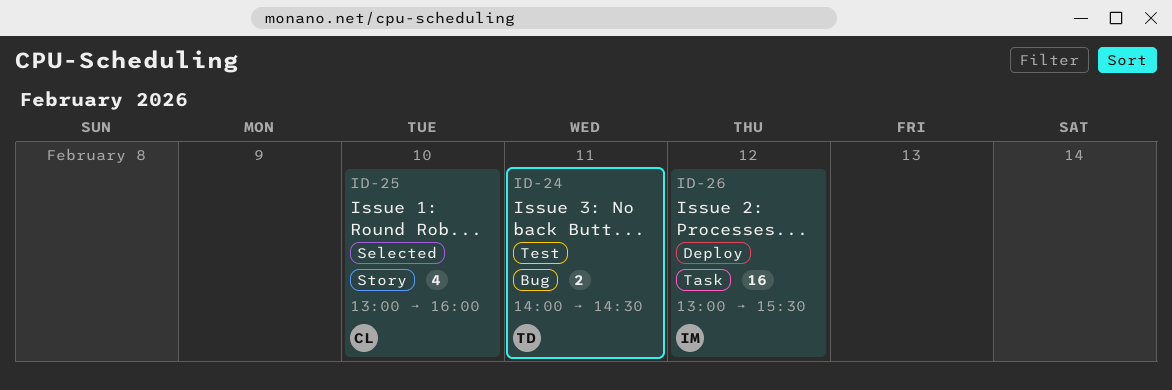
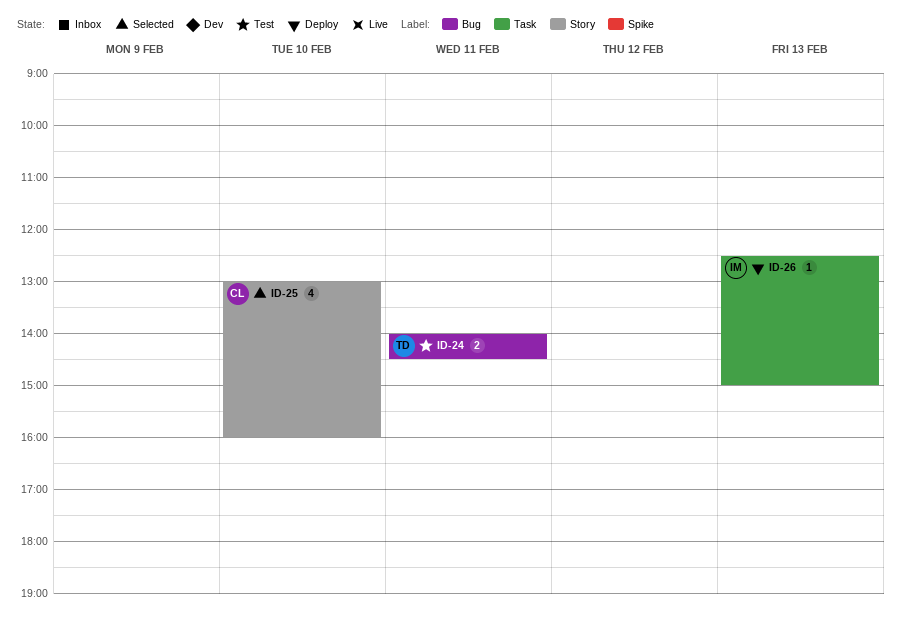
ID-26, estimate: 16 -> 1
ID-26, day: Feb 12 -> Feb 13
ID-26, begins: 13:00 -> 12:30
ID-26, ends: 15:30 -> 15:00

